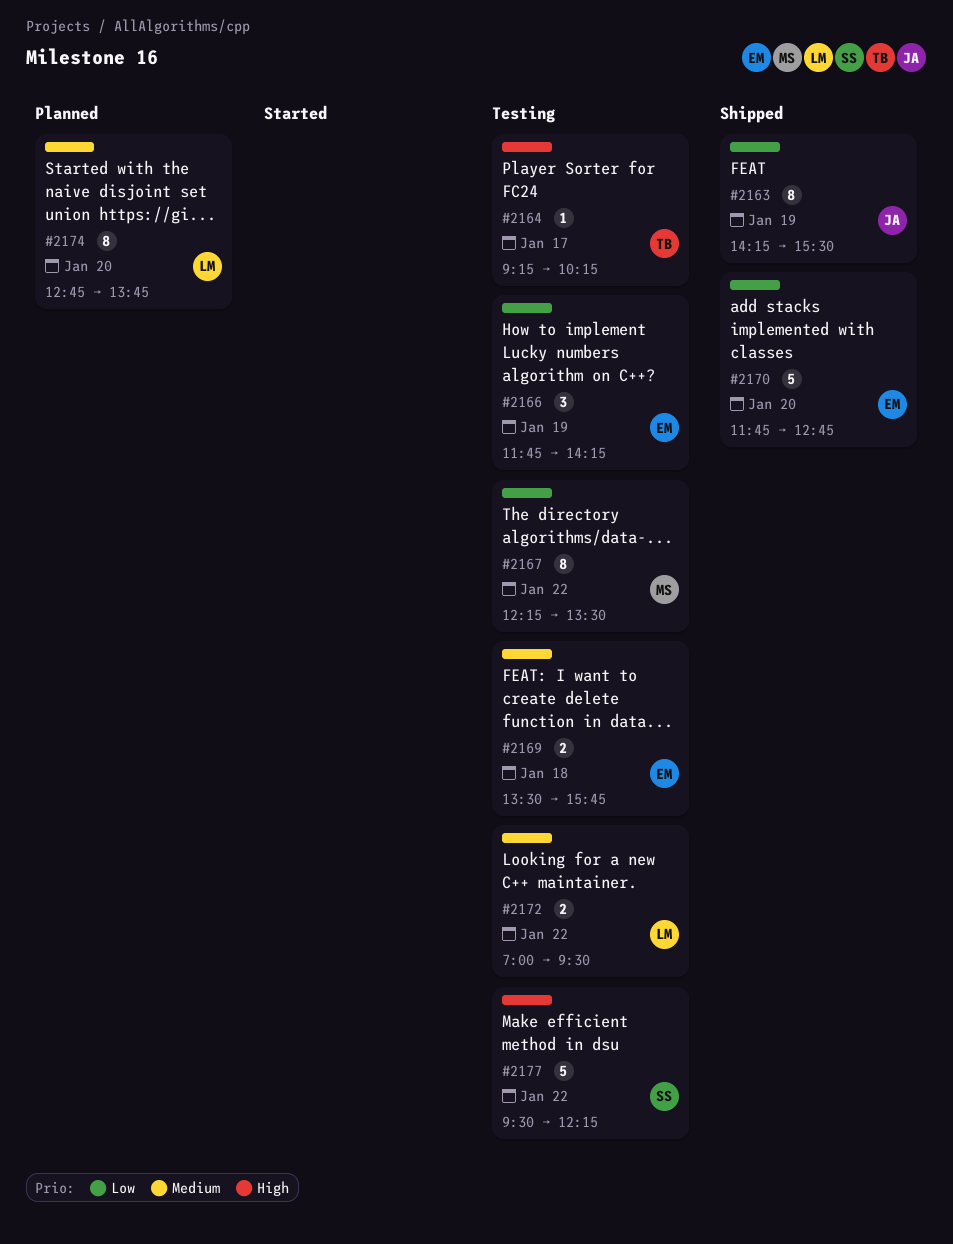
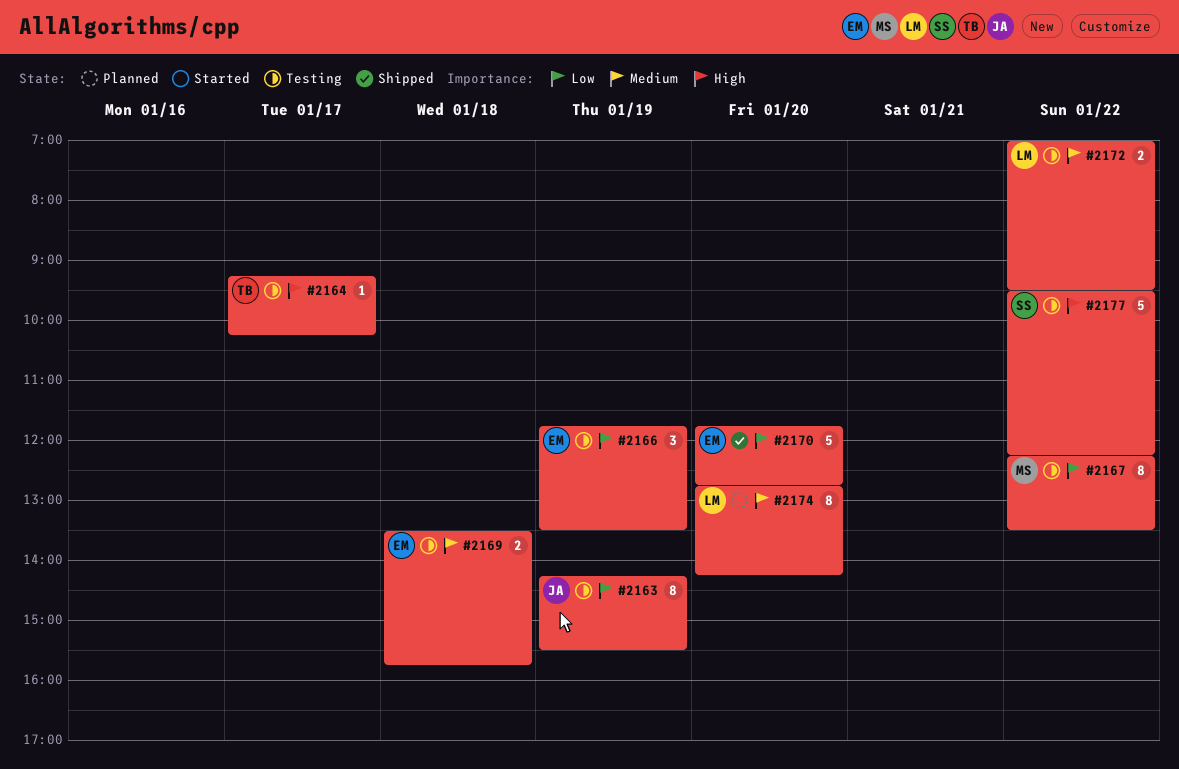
#2163, status: Shipped -> Testing
#2166, ends: 14:15 -> 13:30
#2174, ends: 13:45 -> 14:15

